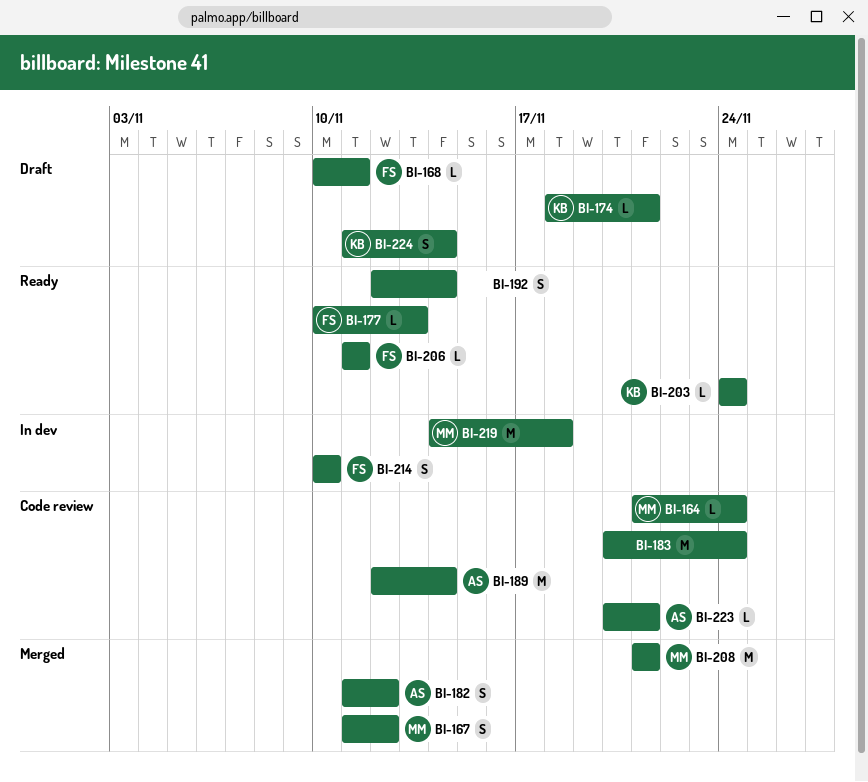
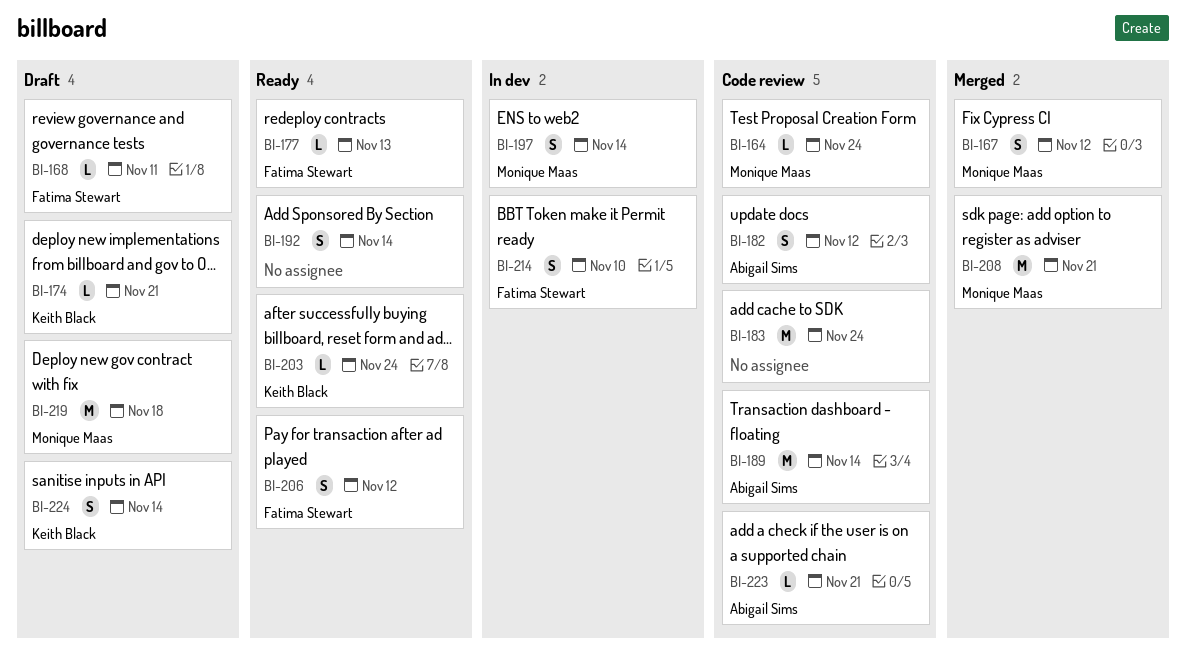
BI-182, status: Merged -> Code review
BI-197: none -> present
BI-206, estimate: L -> S
BI-206, due: Nov 11 -> Nov 12
BI-219, status: In dev -> Draft

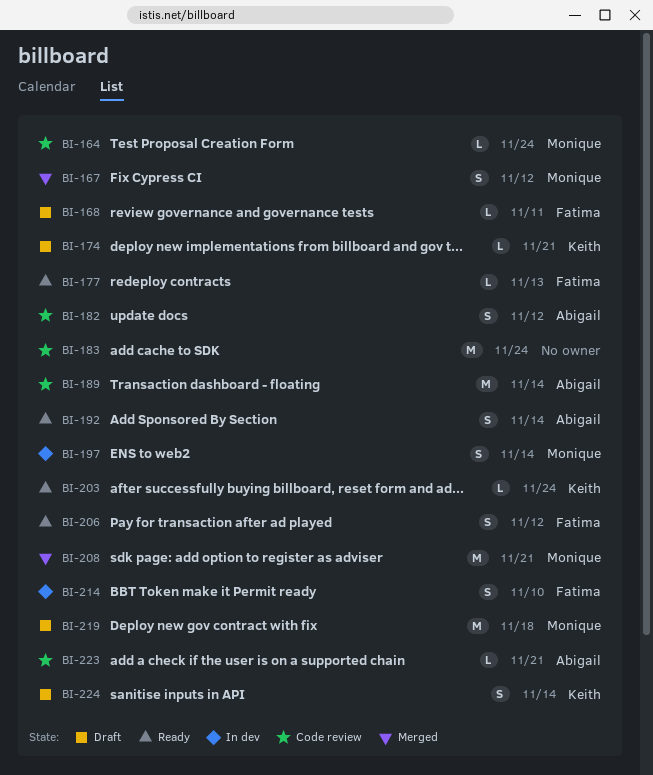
BI-192, owner: none -> Abigail Sims

